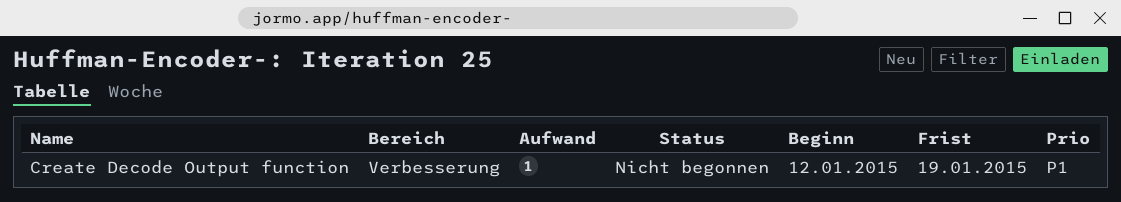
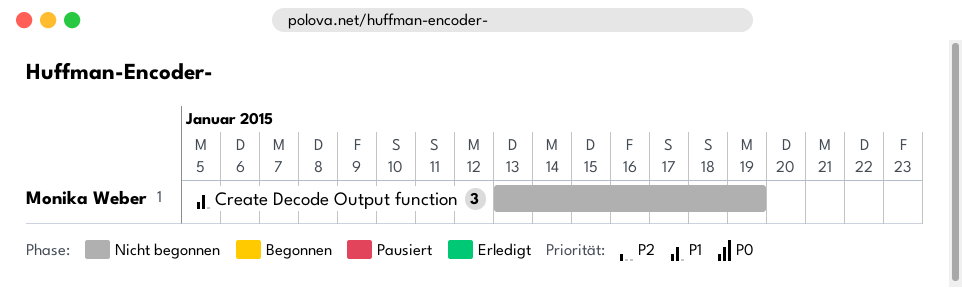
Create Decode Output function, estimate: 1 -> 3
Create Decode Output function, start: Jan 12 -> Jan 13

